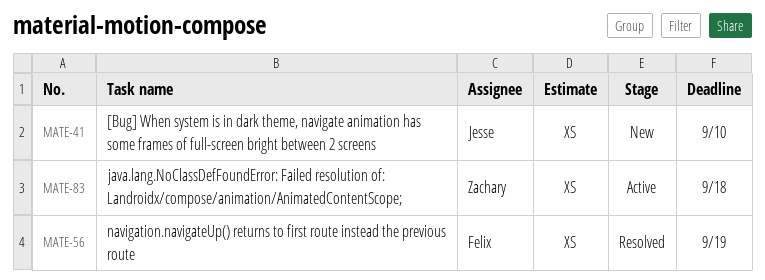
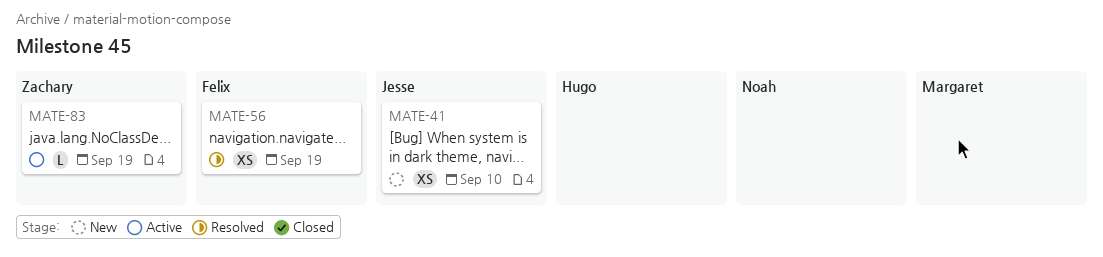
MATE-83, estimate: XS -> L
MATE-83, due: Sep 18 -> Sep 19

